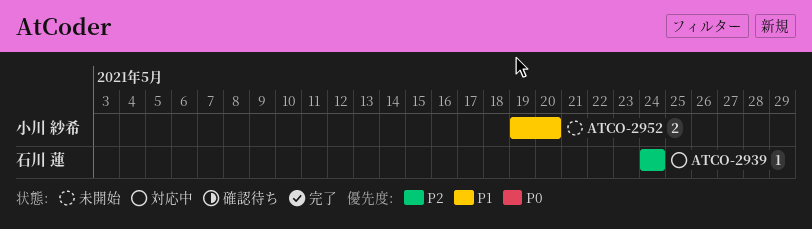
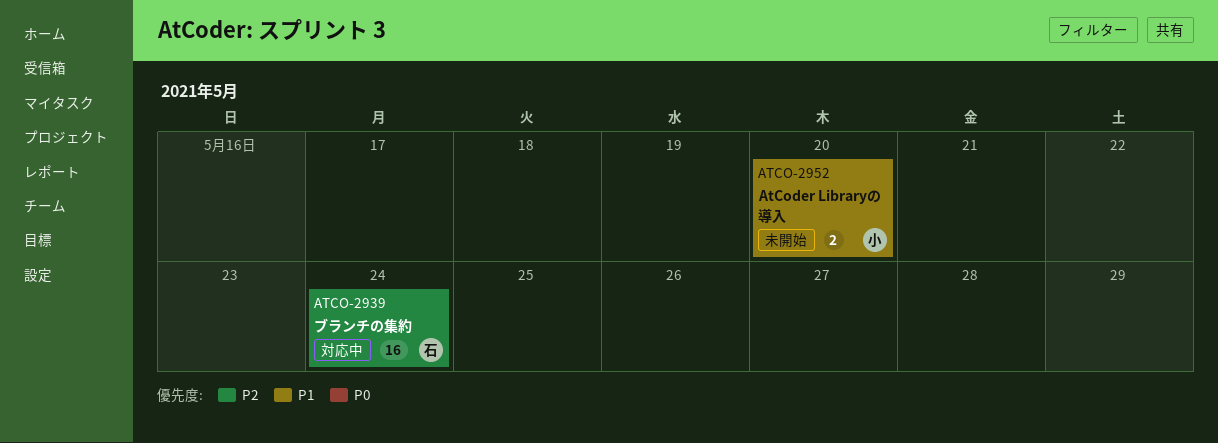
ATCO-2939, estimate: 1 -> 16

